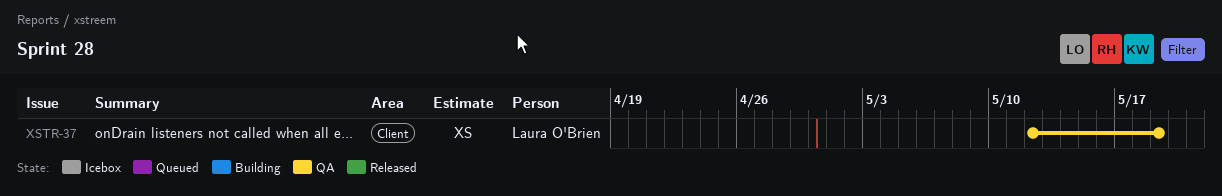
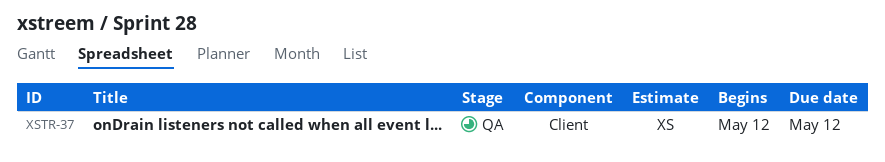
XSTR-37, due: May 19 -> May 12

